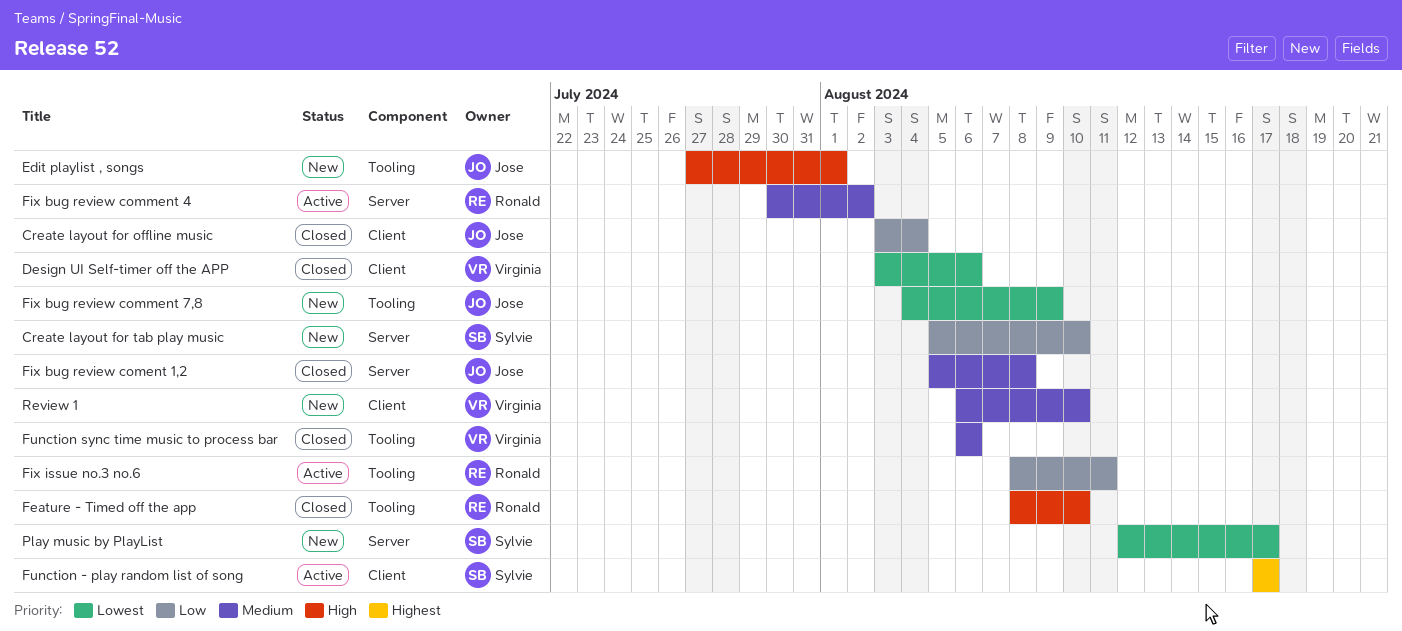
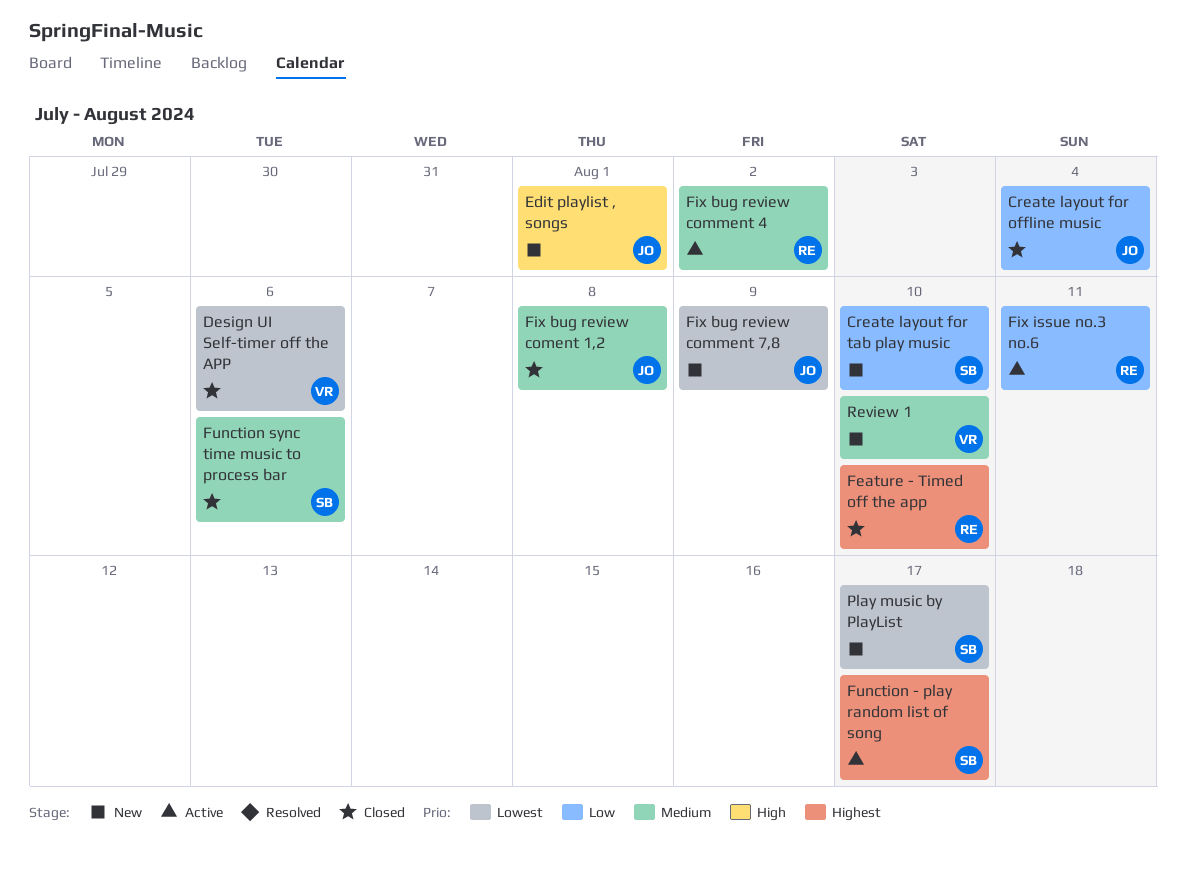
Feature - Timed off the app, priority: High -> Highest
Function sync time music to process bar, owner: Virginia -> Sylvie

